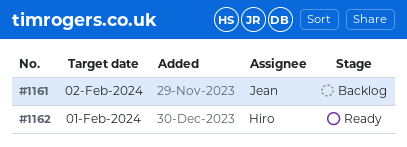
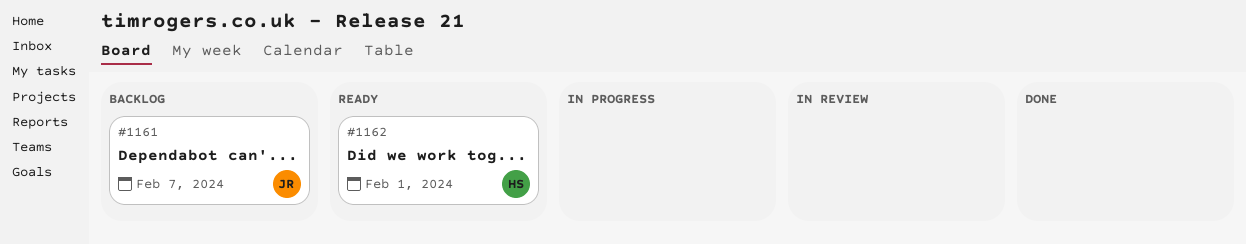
#1161, due: Feb 2 -> Feb 7

